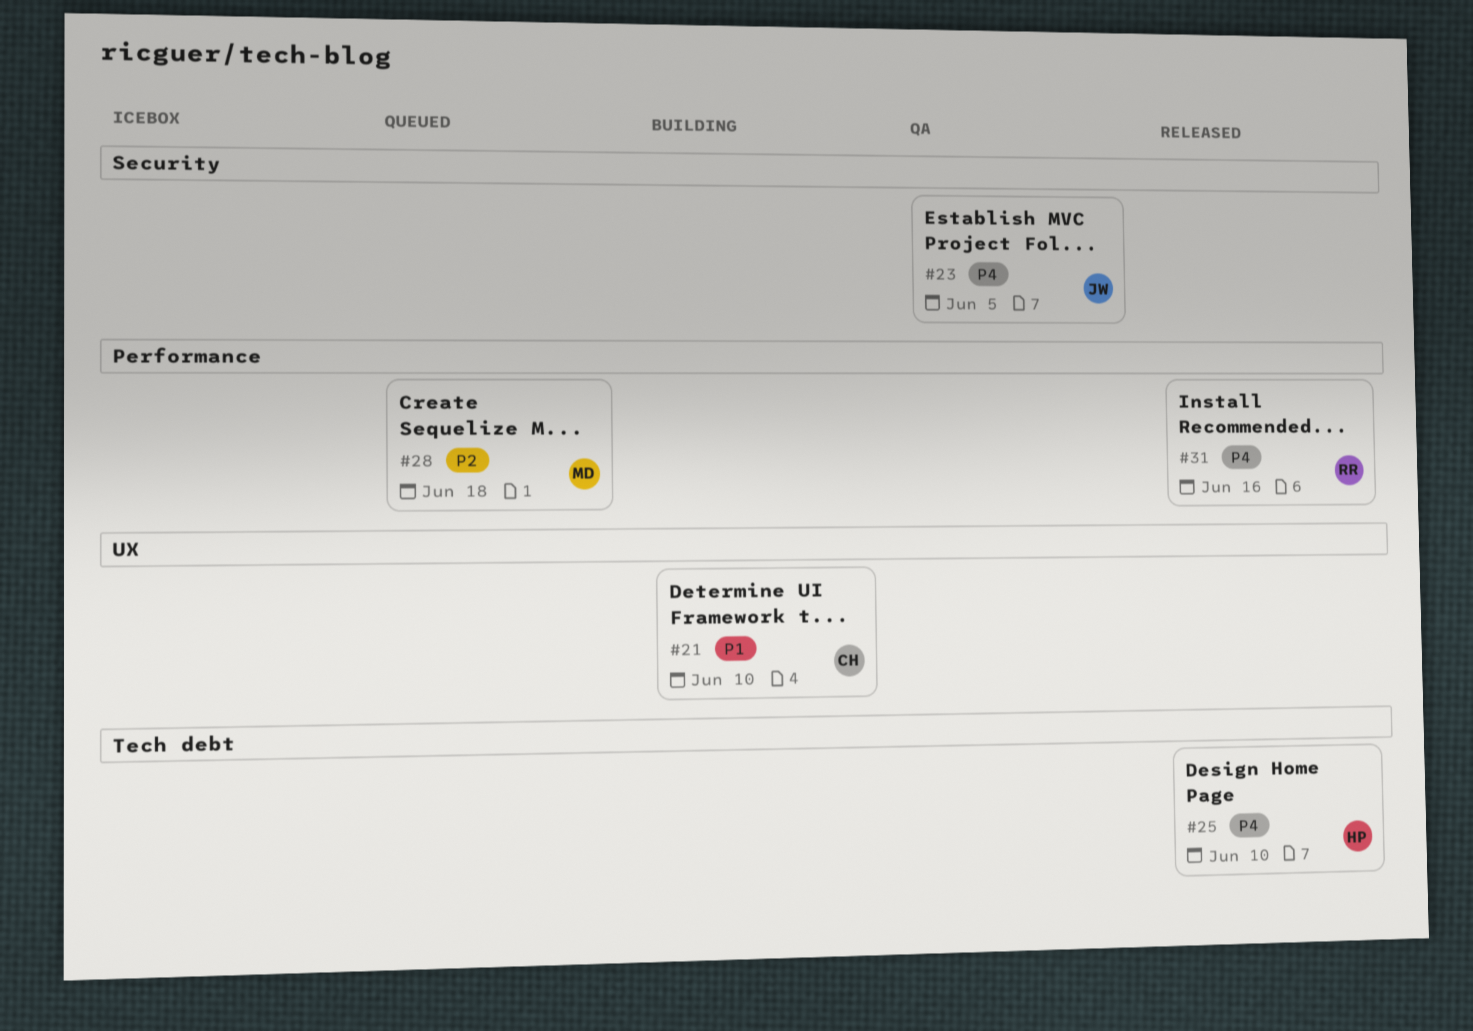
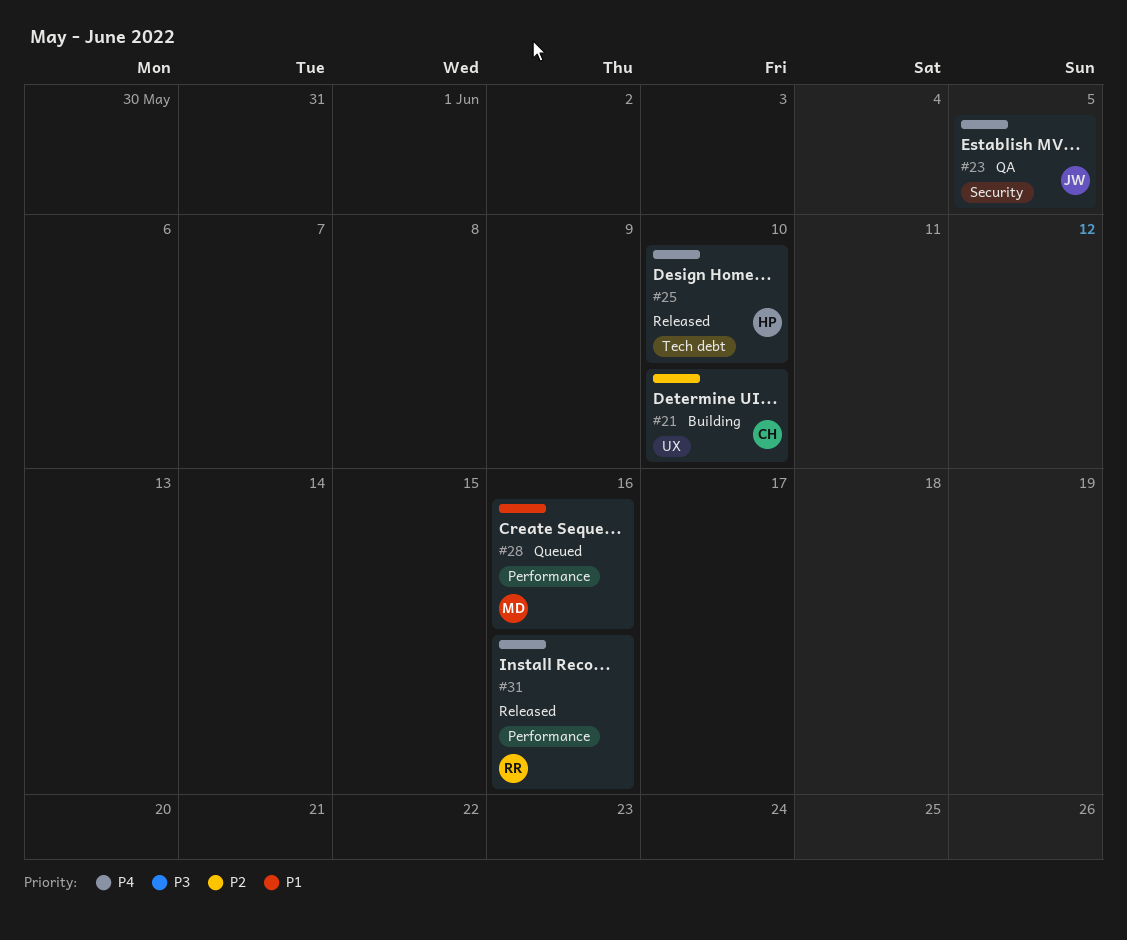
#21, priority: P1 -> P2
#28, priority: P2 -> P1
#28, due: Jun 18 -> Jun 16

